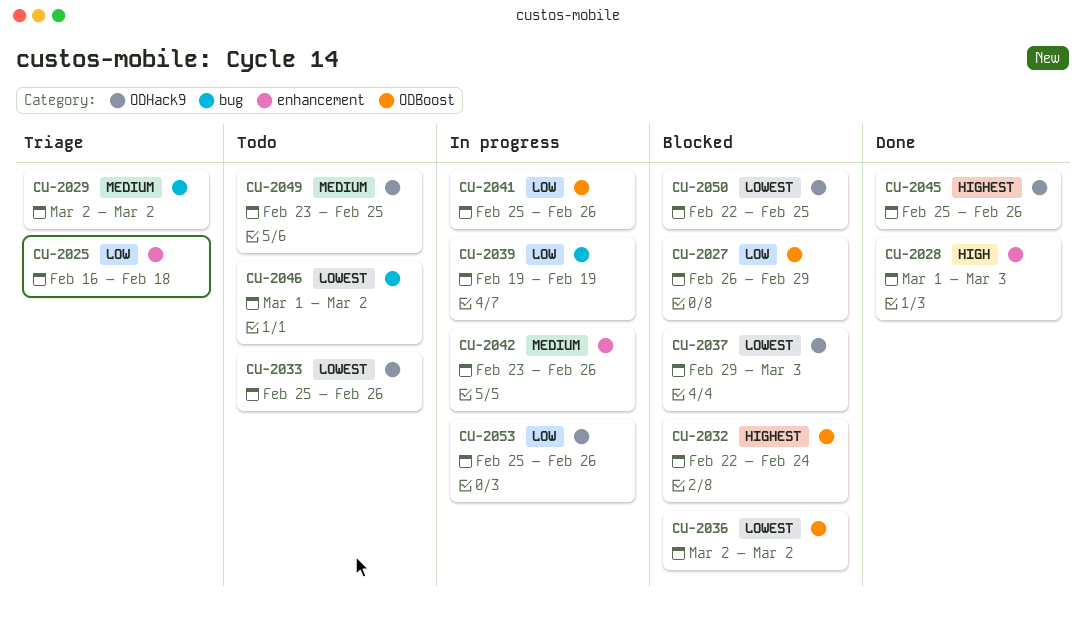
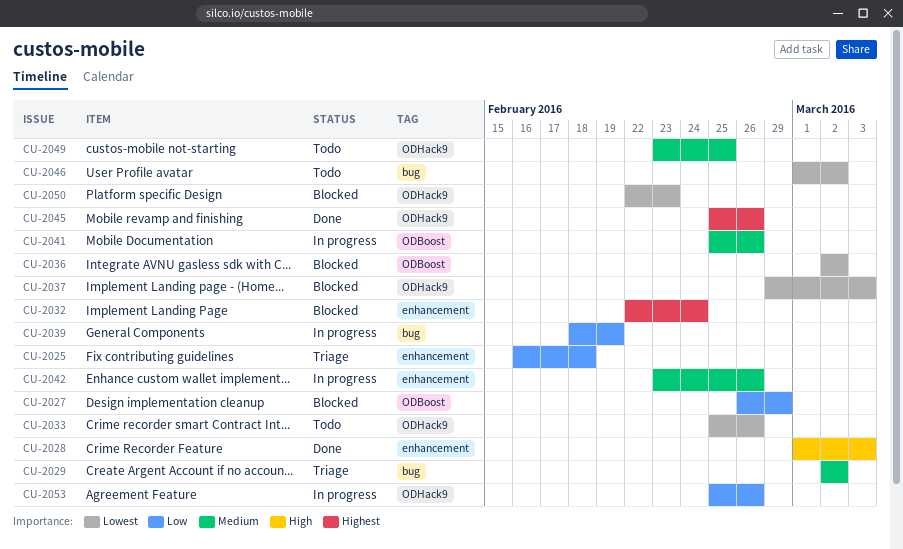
CU-2032, label: ODBoost -> enhancement
CU-2039, start: Feb 19 -> Feb 18
CU-2041, priority: Low -> Medium
CU-2050, due: Feb 25 -> Feb 23

